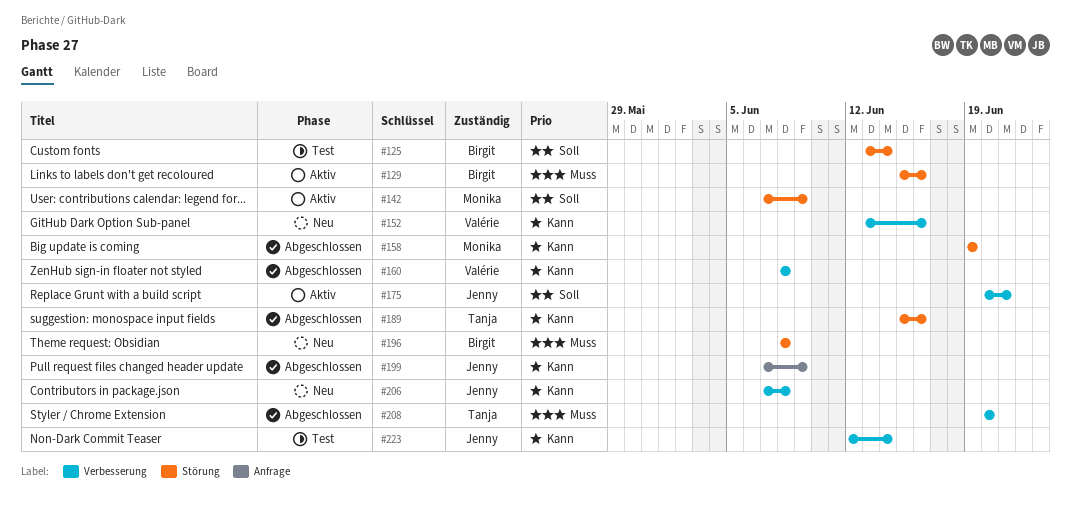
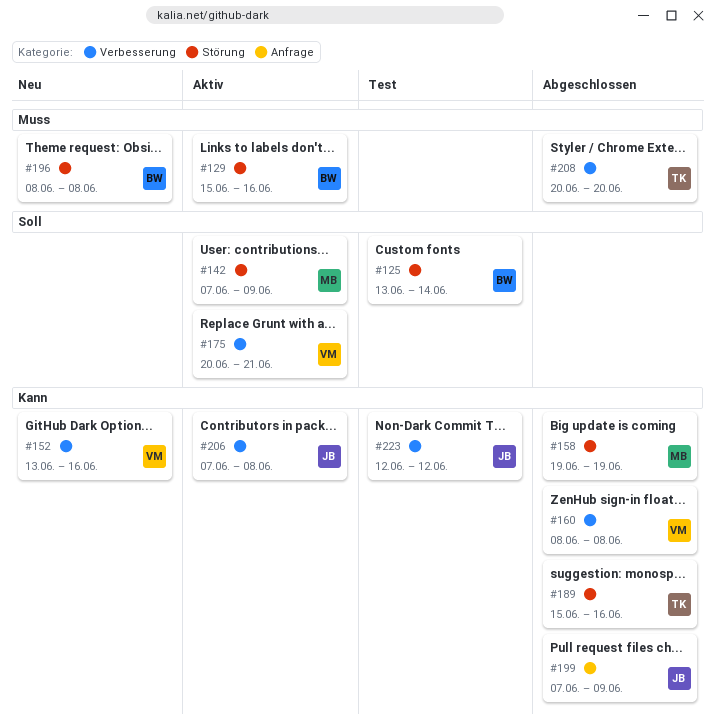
#175, owner: Jenny -> Valérie
#206, status: Neu -> Aktiv
#223, due: Jun 14 -> Jun 12

